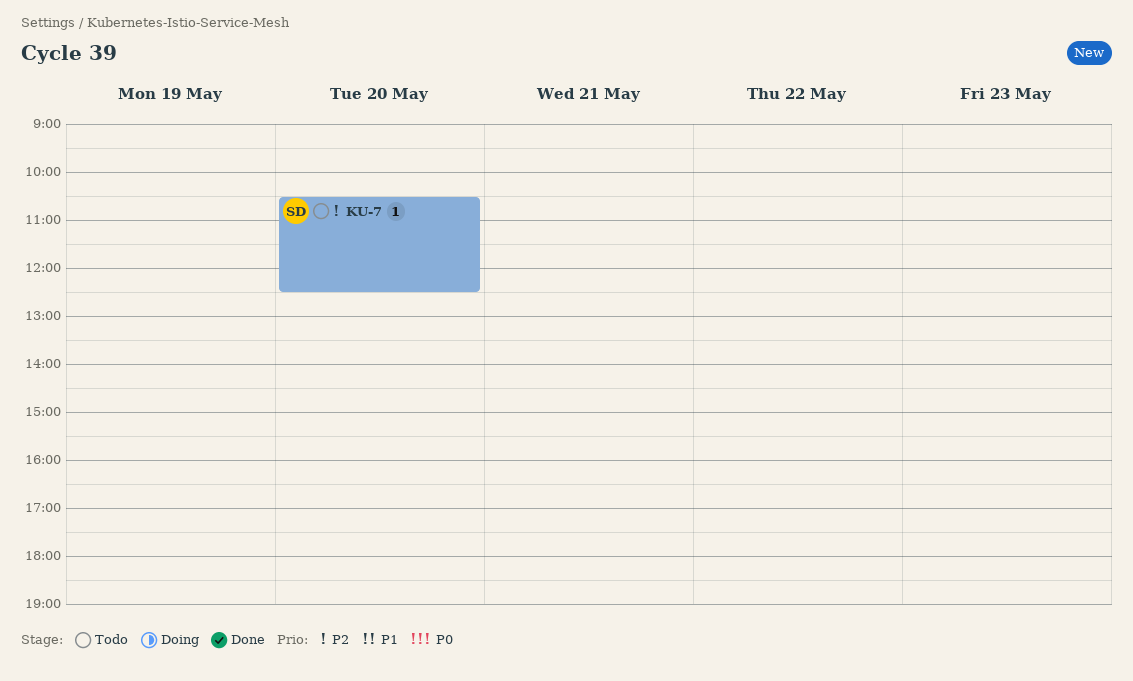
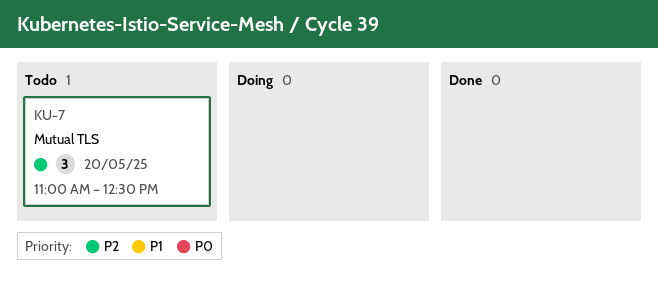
KU-7, estimate: 1 -> 3
KU-7, begins: 10:30 -> 11:00

